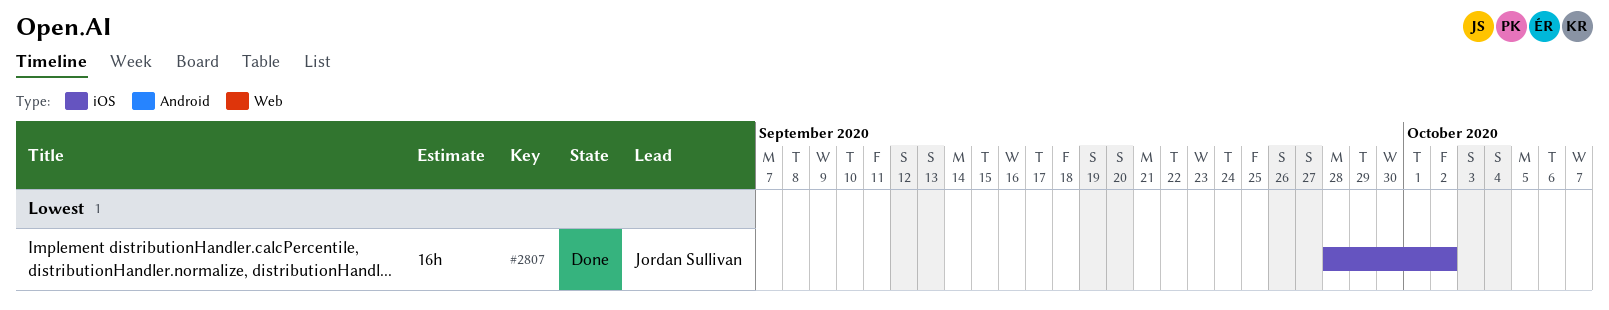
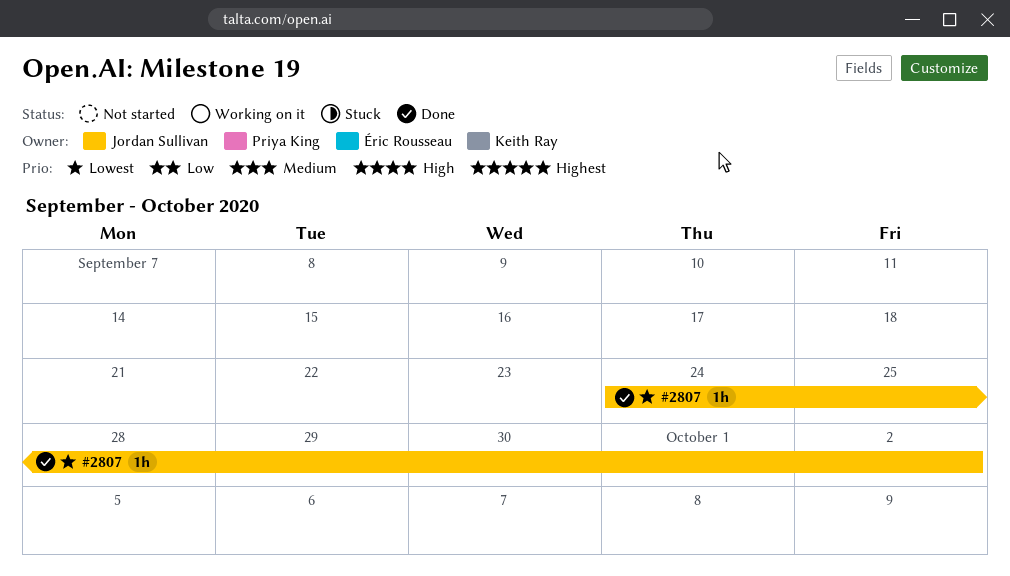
#2807, estimate: 16h -> 1h
#2807, start: Sep 28 -> Sep 24

